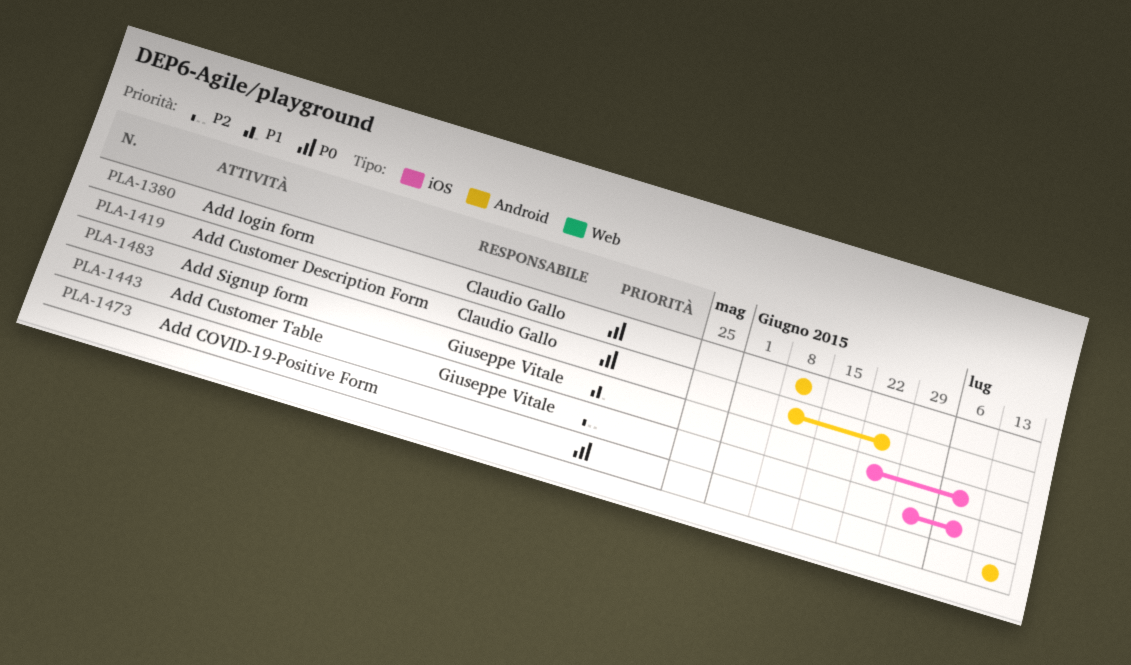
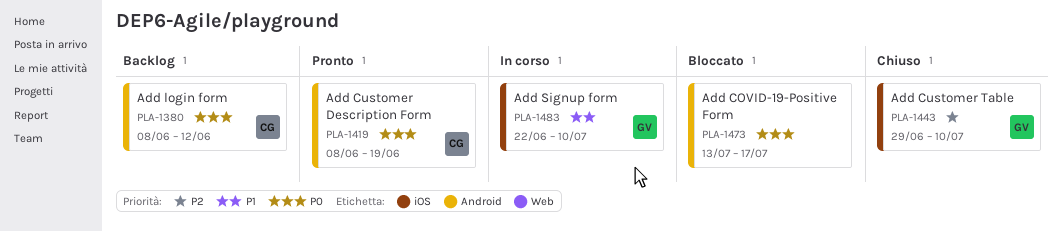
PLA-1419, due: Jun 26 -> Jun 19

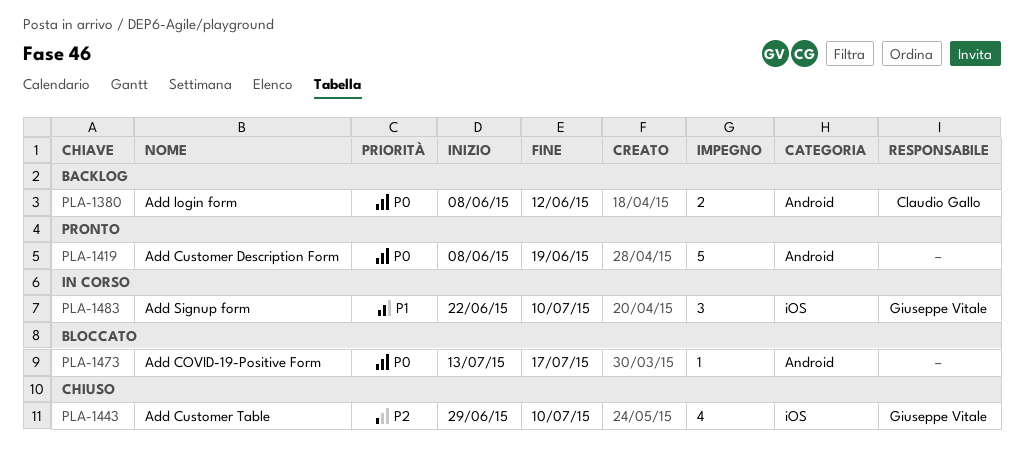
PLA-1419, owner: Claudio Gallo -> none

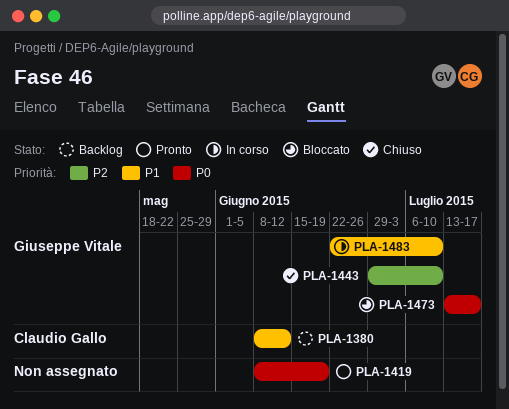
PLA-1380, priority: P0 -> P1
PLA-1473, owner: none -> Giuseppe Vitale

